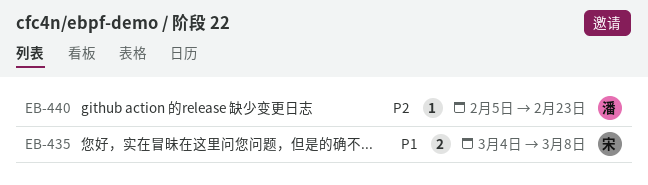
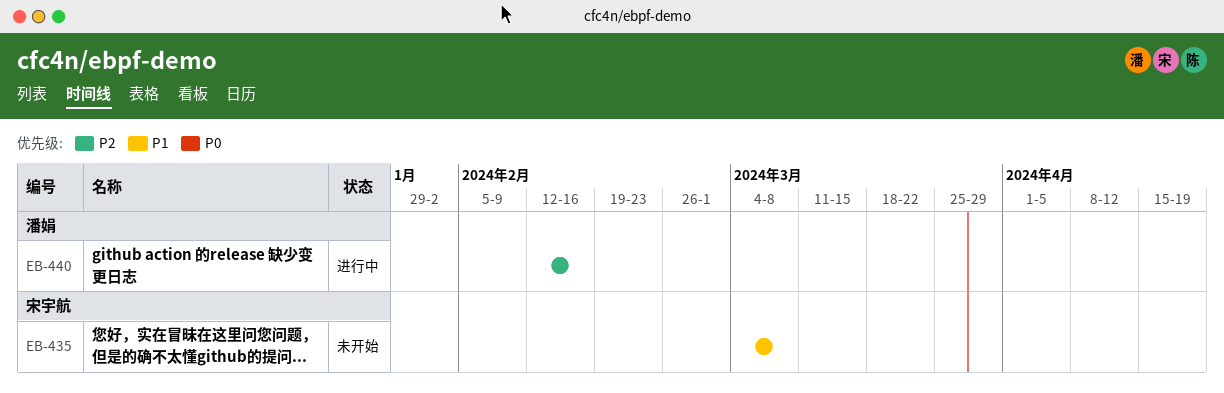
EB-440, start: Feb 5 -> Feb 12
EB-440, due: Feb 23 -> Feb 16

